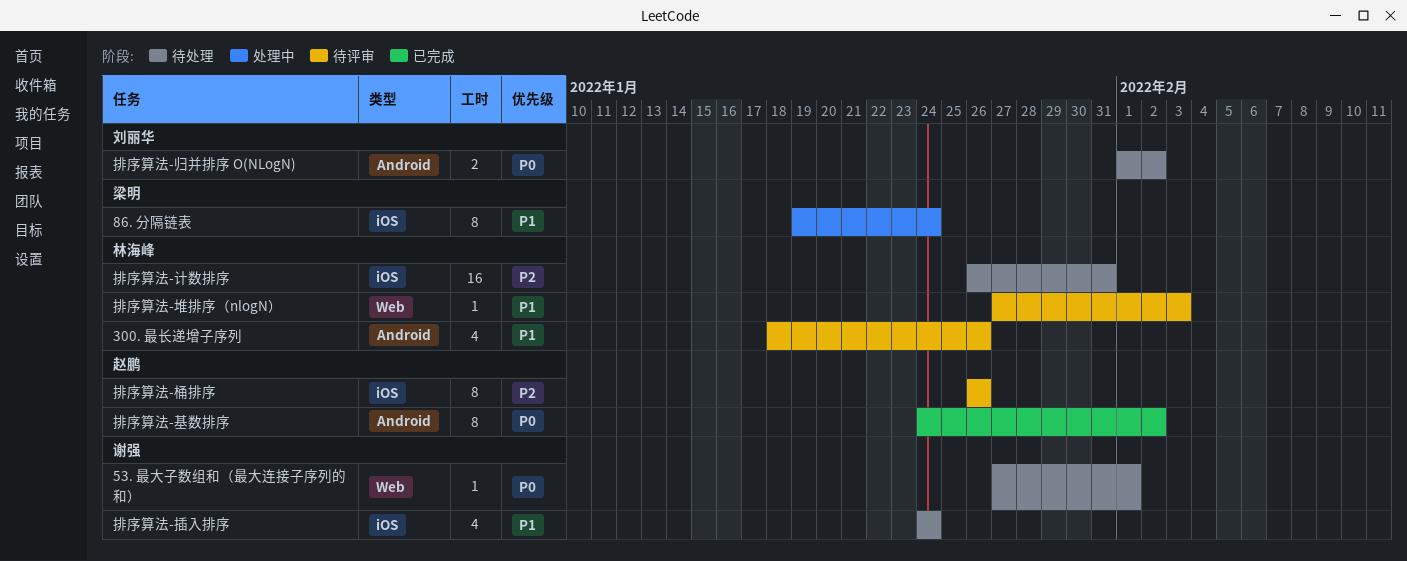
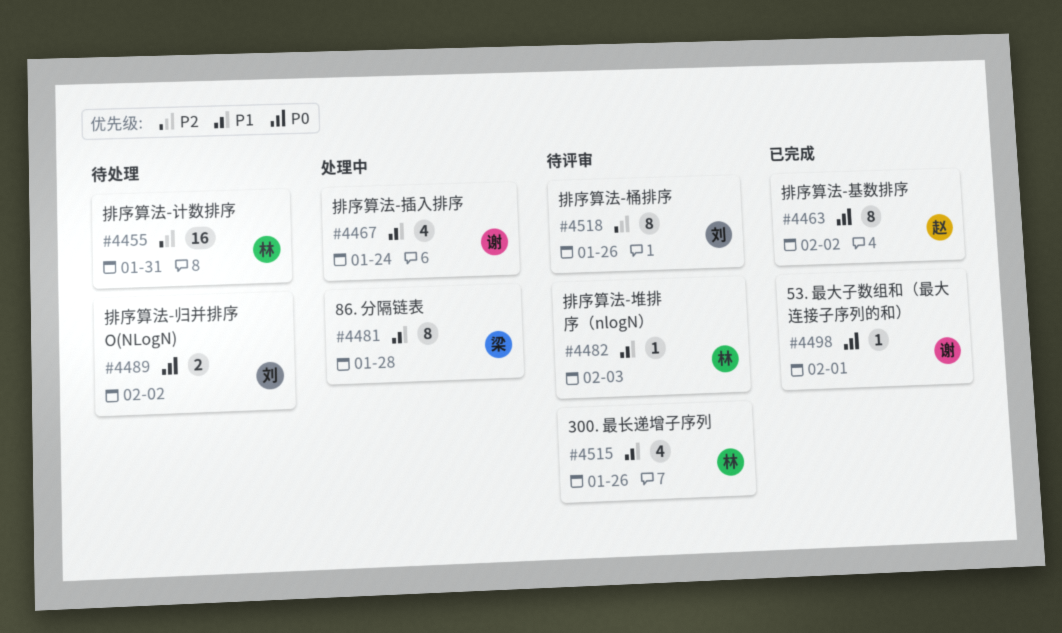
53. 最大子数组和（最大连接子序列的和）, status: 待处理 -> 已完成
86. 分隔链表, due: Jan 24 -> Jan 28
排序算法-插入排序, status: 待处理 -> 处理中
排序算法-桶排序, owner: 赵鹏 -> 刘丽华

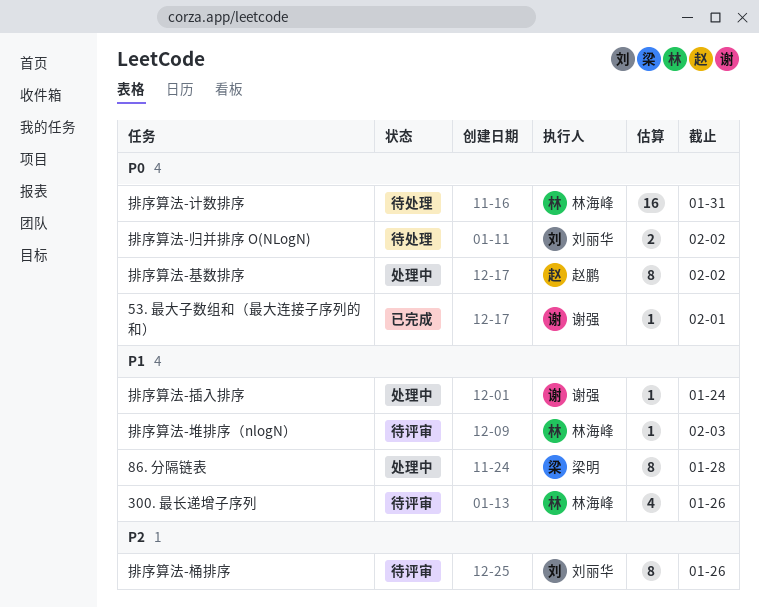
排序算法-基数排序, status: 已完成 -> 处理中
排序算法-插入排序, estimate: 4 -> 1
排序算法-计数排序, priority: P2 -> P0

